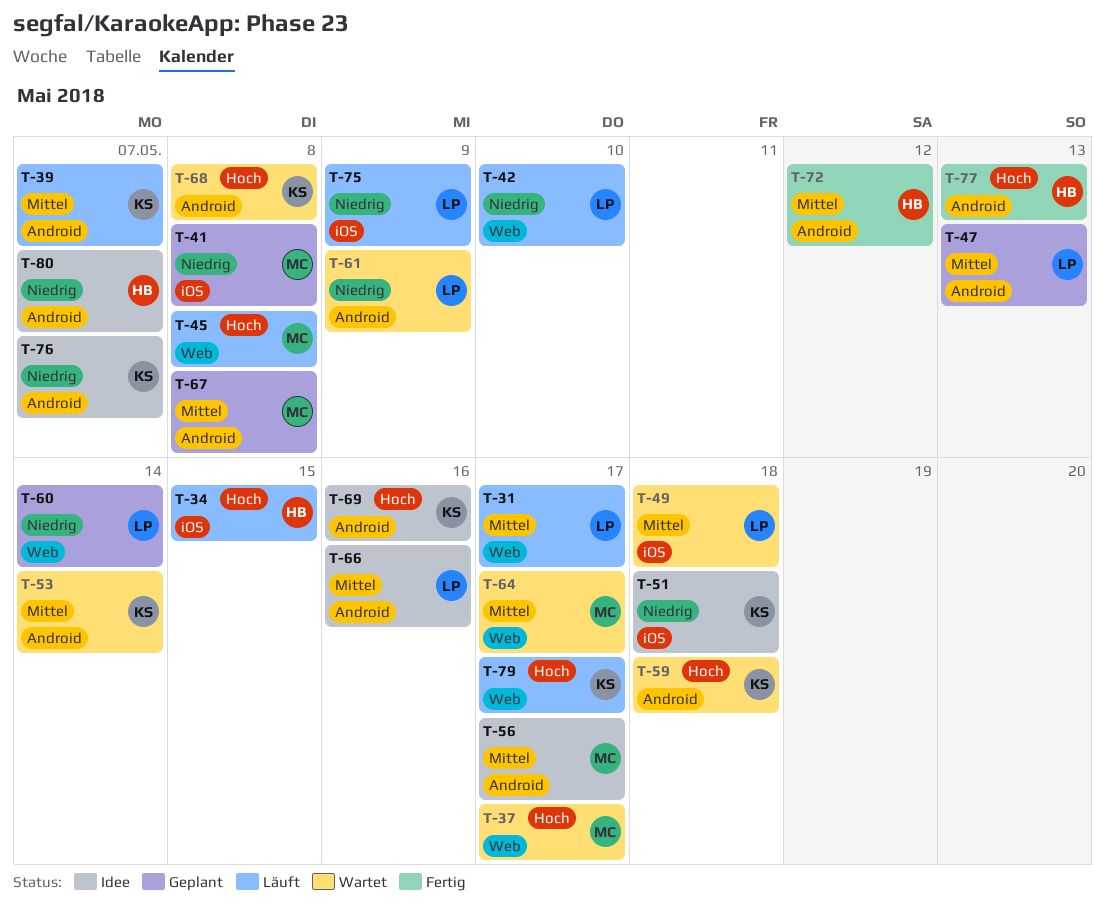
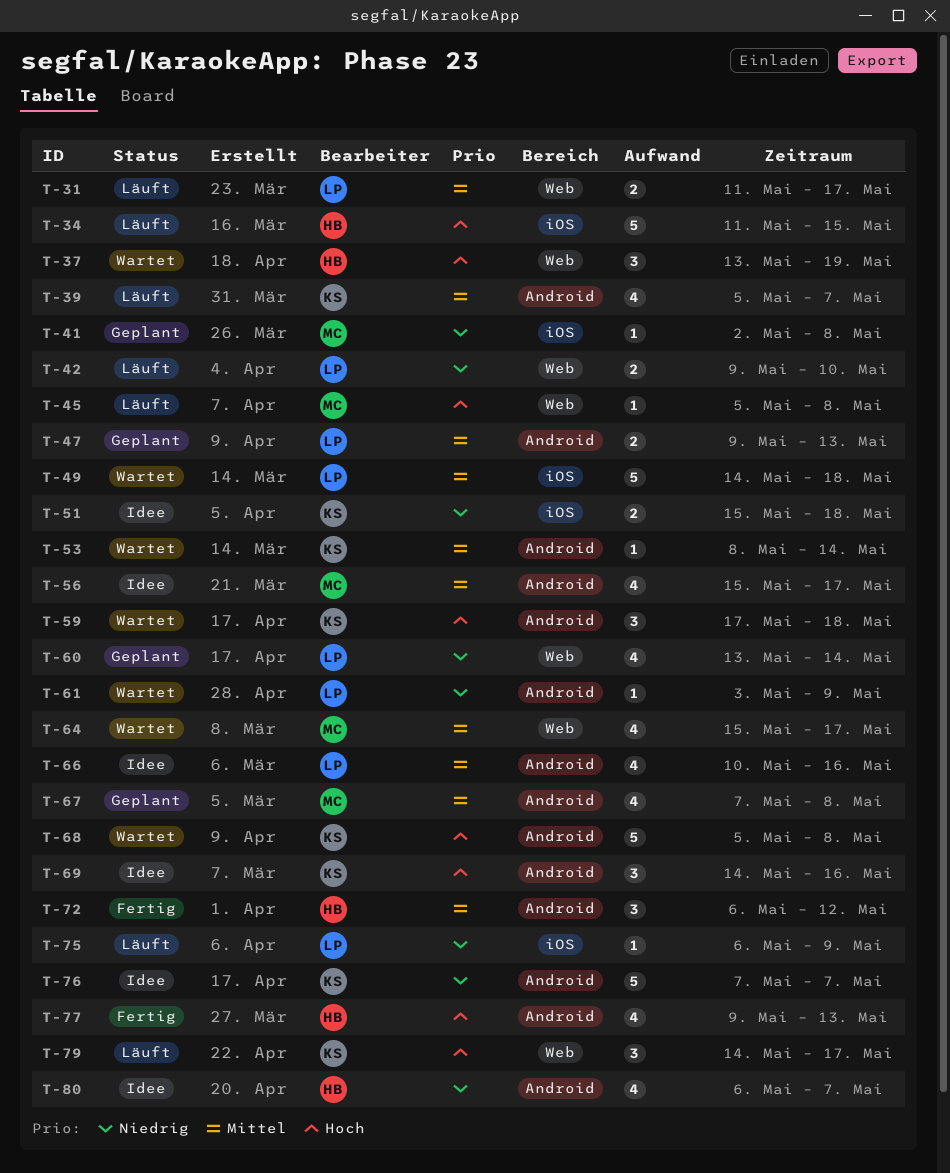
T-37, owner: MC -> HB
T-37, due: May 17 -> May 19

